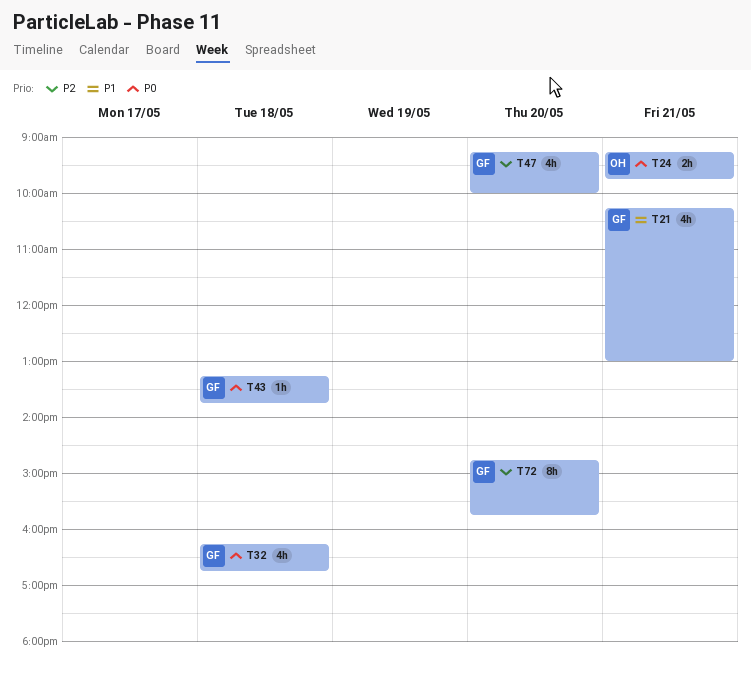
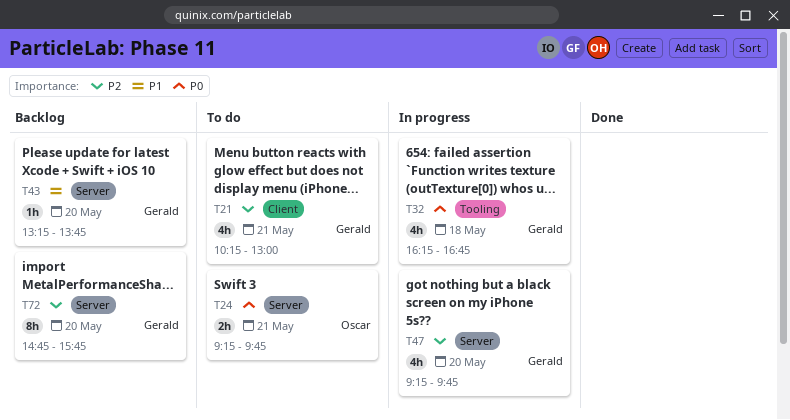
T21, priority: P1 -> P2
T43, priority: P0 -> P1
T43, day: May 18 -> May 20
T47, ends: 10:00 -> 09:45

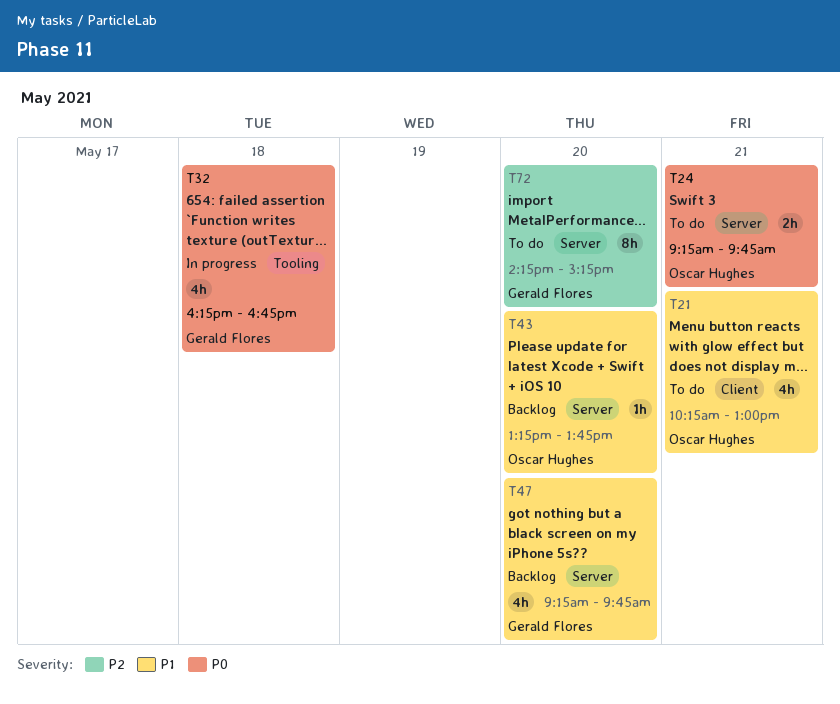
T21, owner: Gerald Flores -> Oscar Hughes
T21, priority: P2 -> P1
T43, owner: Gerald Flores -> Oscar Hughes
T47, status: In progress -> Backlog
T47, priority: P2 -> P1
T72, status: Backlog -> To do
T72, begins: 14:45 -> 14:15
T72, ends: 15:45 -> 15:15

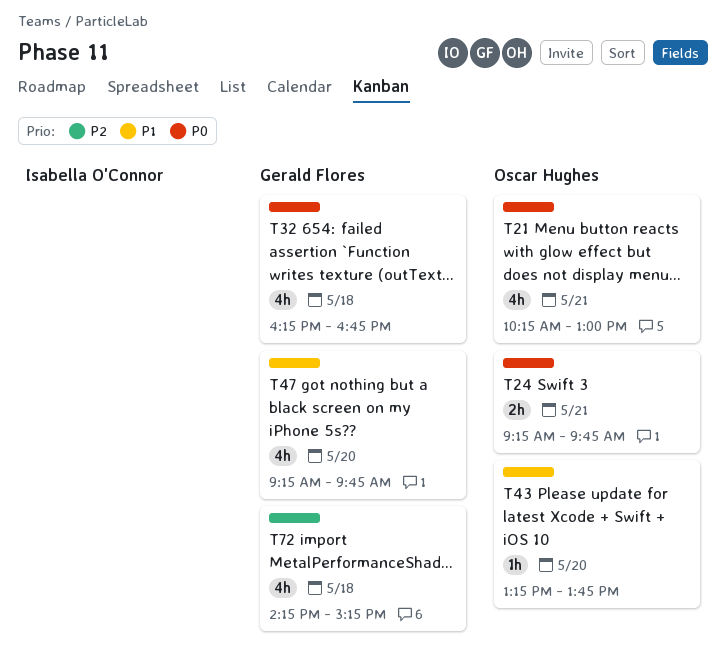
T21, priority: P1 -> P0
T72, estimate: 8h -> 4h
T72, day: May 20 -> May 18

